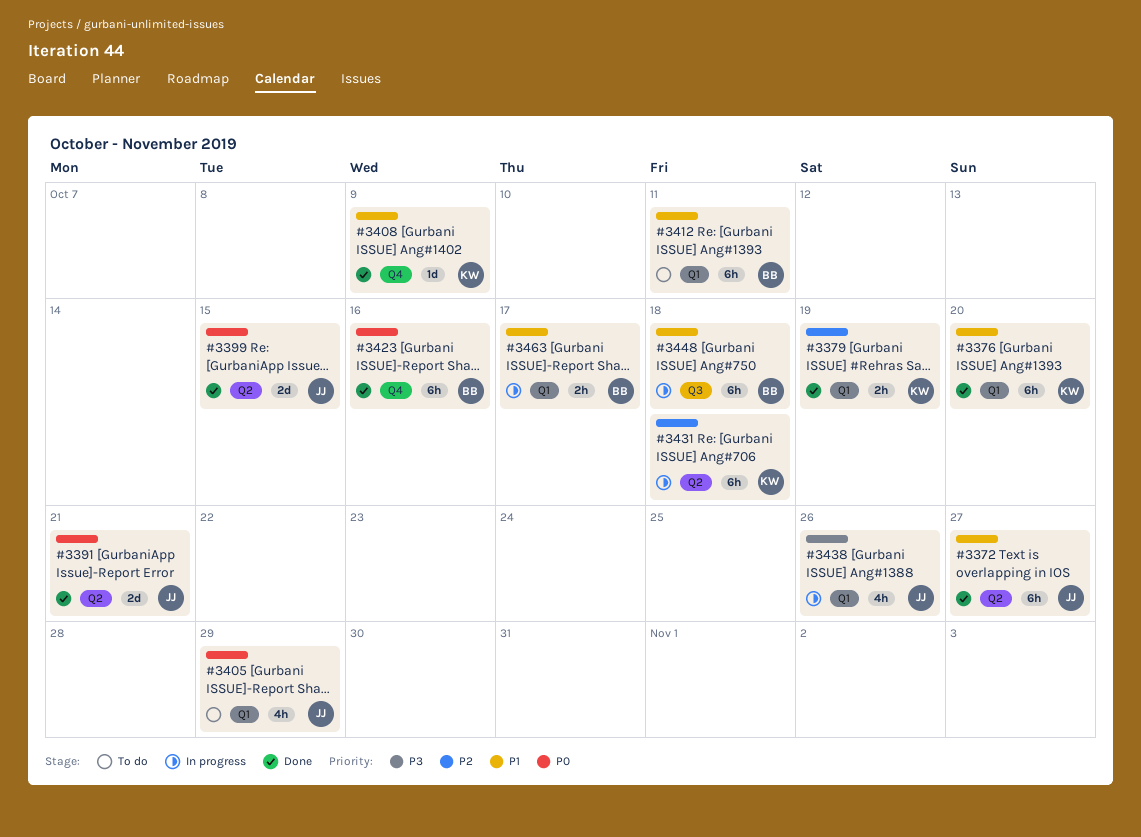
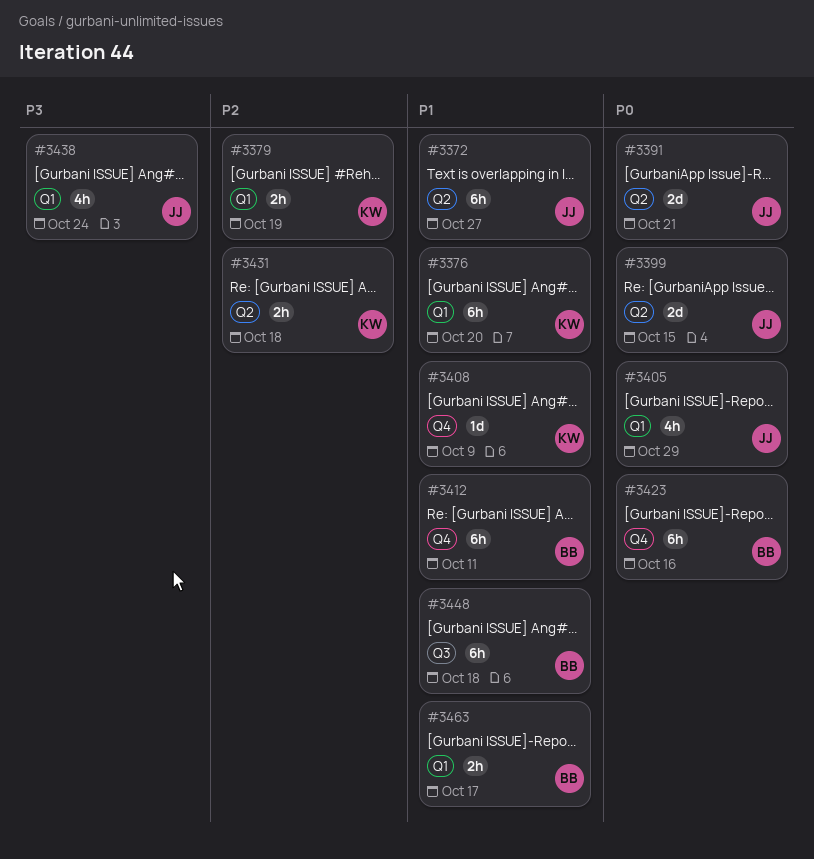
#3412, label: Q1 -> Q4
#3431, estimate: 6h -> 2h
#3438, due: Oct 26 -> Oct 24

